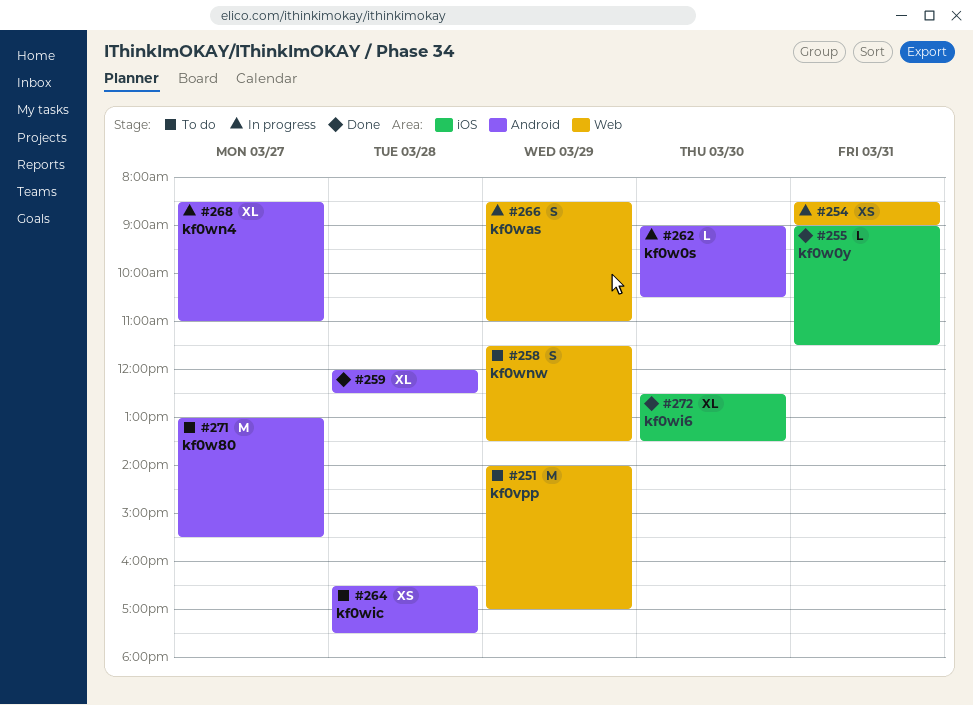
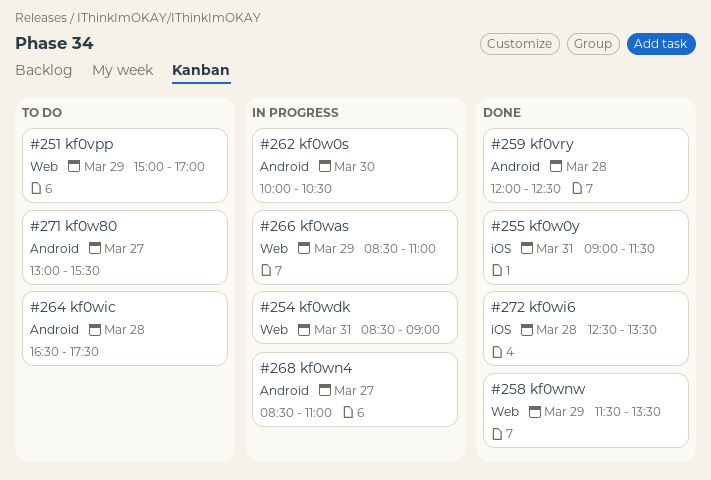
#251, begins: 14:00 -> 15:00
#258, status: To do -> Done
#262, begins: 09:00 -> 10:00
#272, day: Mar 30 -> Mar 28

